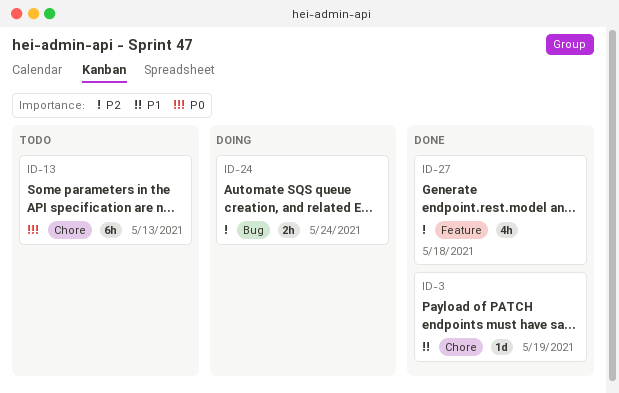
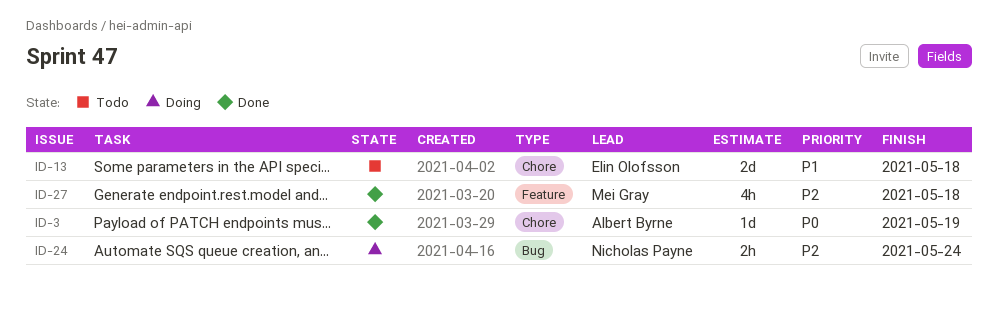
ID-3, priority: P1 -> P0
ID-13, priority: P0 -> P1
ID-13, estimate: 6h -> 2d
ID-13, due: May 13 -> May 18

